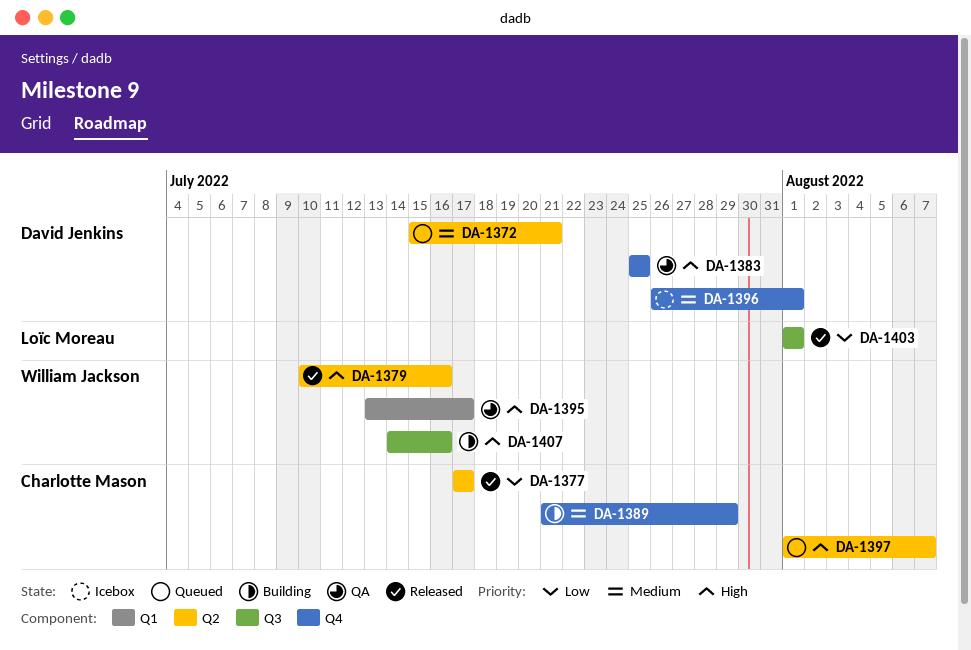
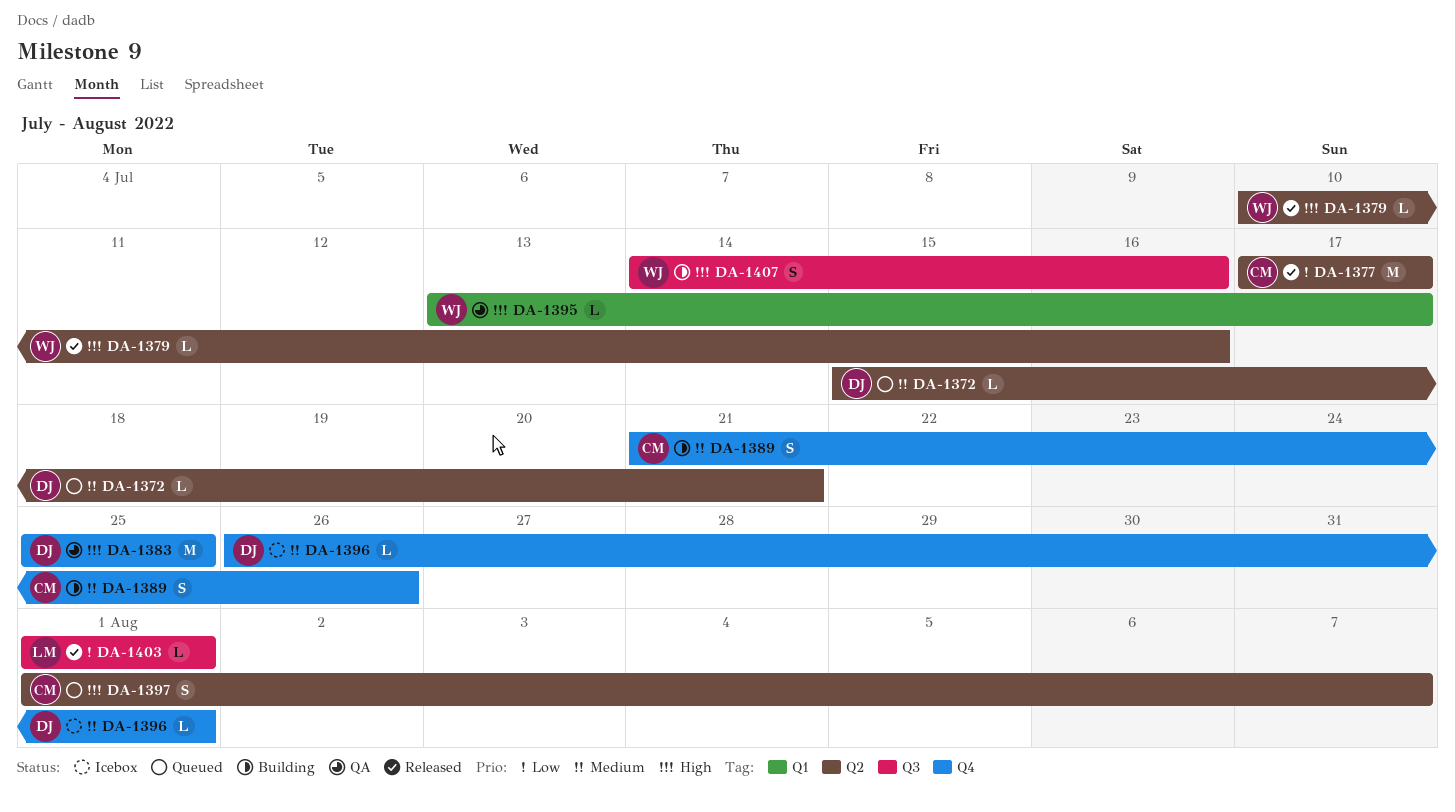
DA-1389, due: Jul 29 -> Jul 26

